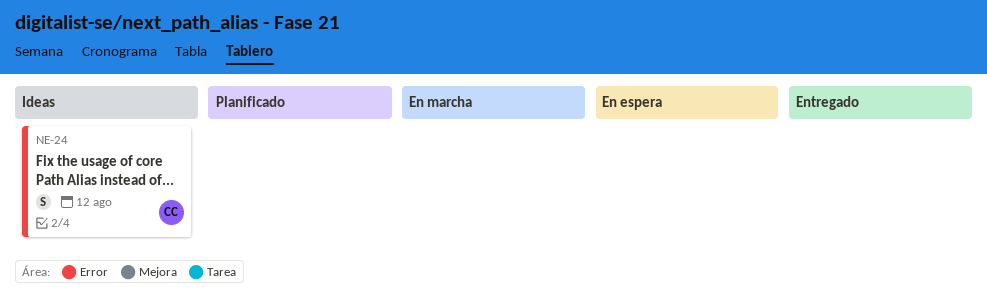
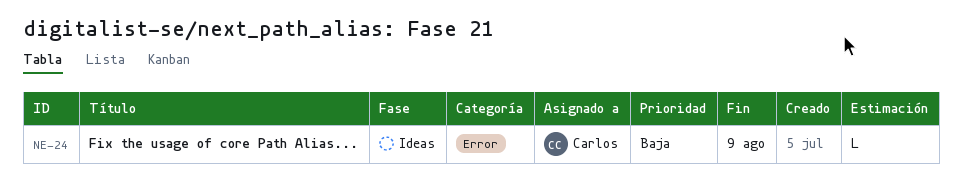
NE-24, estimate: S -> L
NE-24, due: Aug 12 -> Aug 9

